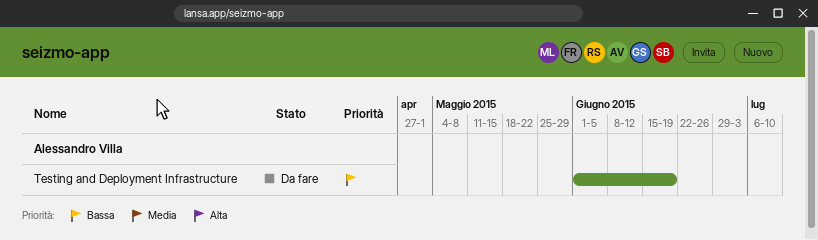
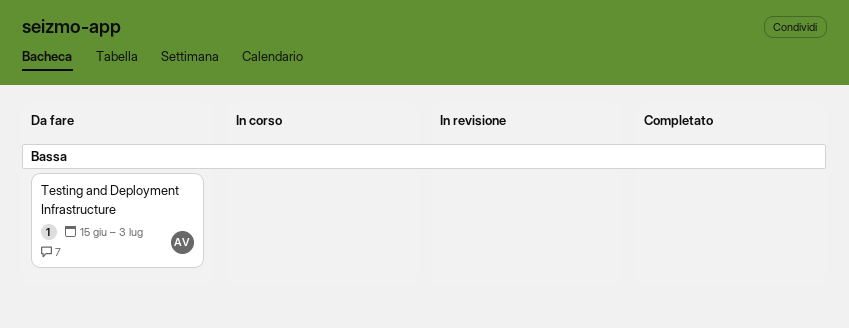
Testing and Deployment Infrastructure, start: Jun 1 -> Jun 15
Testing and Deployment Infrastructure, due: Jun 19 -> Jul 3

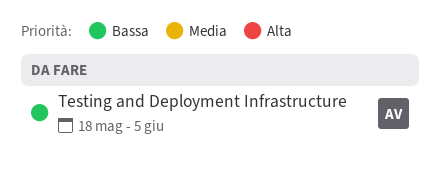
Testing and Deployment Infrastructure, start: Jun 15 -> May 18
Testing and Deployment Infrastructure, due: Jul 3 -> Jun 5

